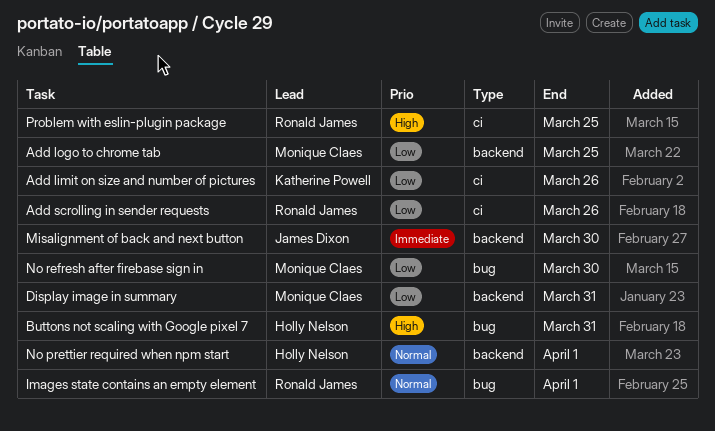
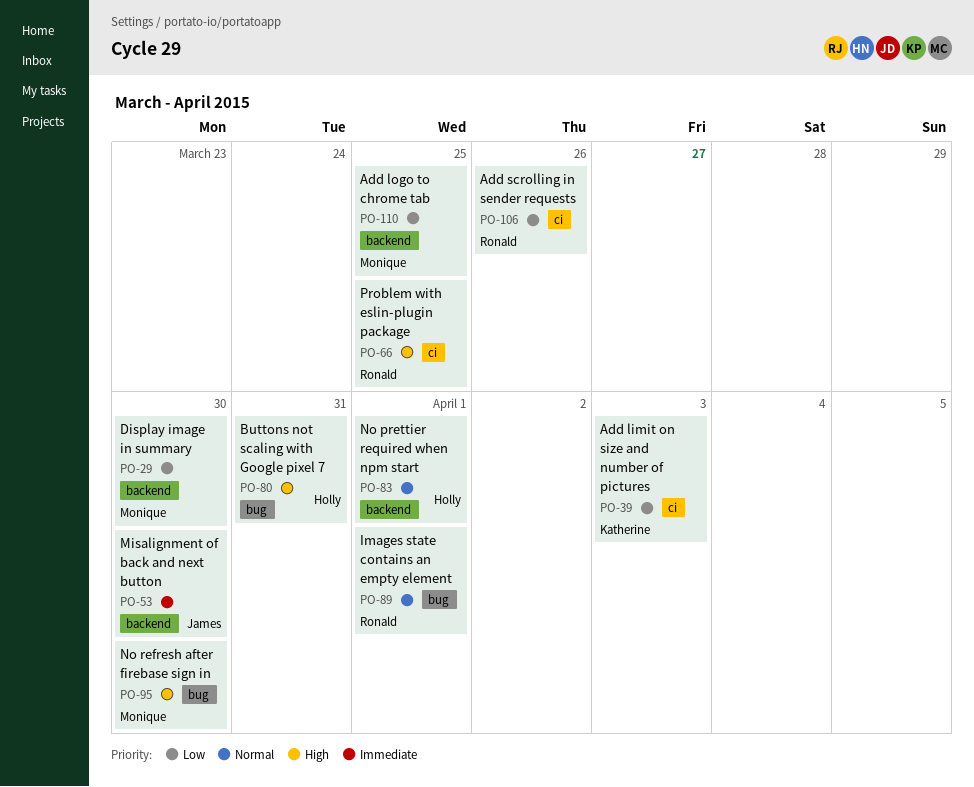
Add limit on size and number of pictures, due: Mar 26 -> Apr 3
Display image in summary, due: Mar 31 -> Mar 30
No refresh after firebase sign in, priority: Low -> High

